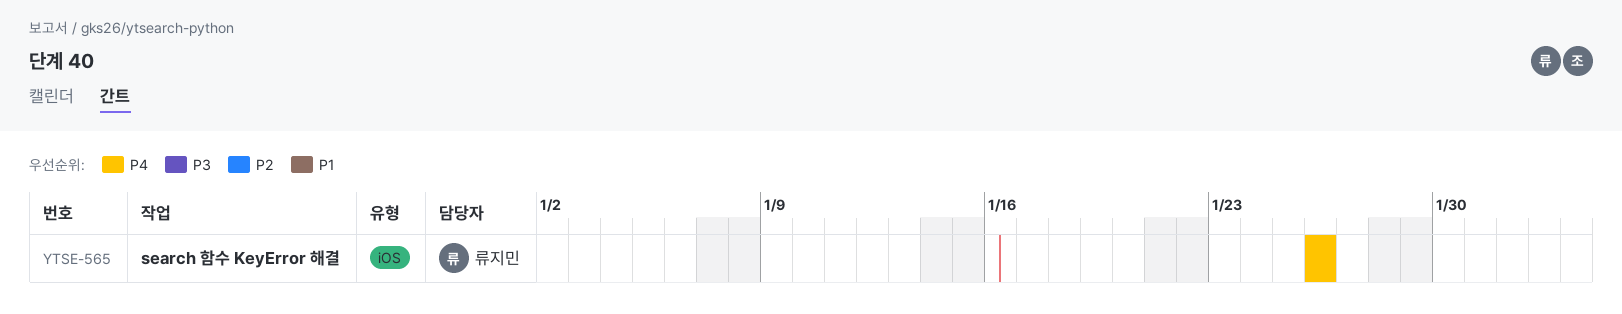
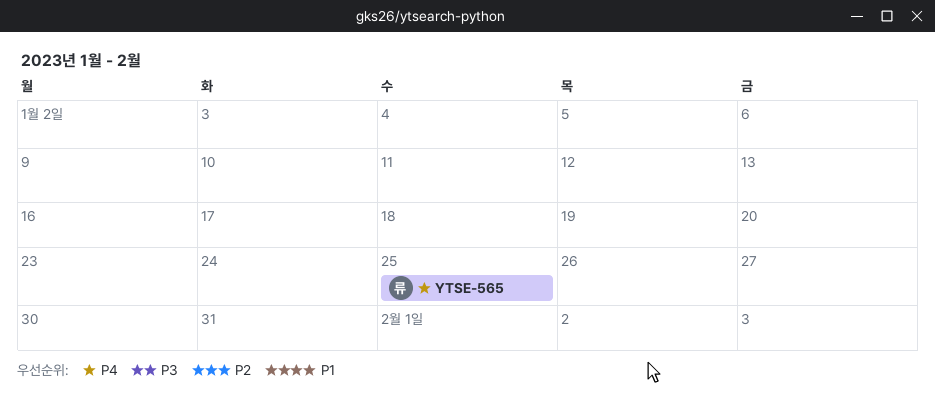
YTSE-565, start: Jan 26 -> Jan 25
YTSE-565, due: Jan 26 -> Jan 25

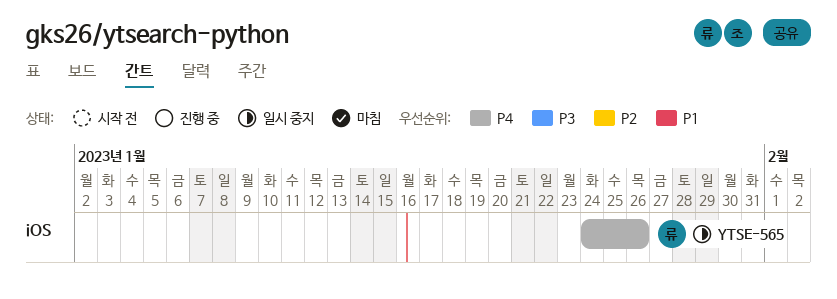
YTSE-565, start: Jan 25 -> Jan 24
YTSE-565, due: Jan 25 -> Jan 26

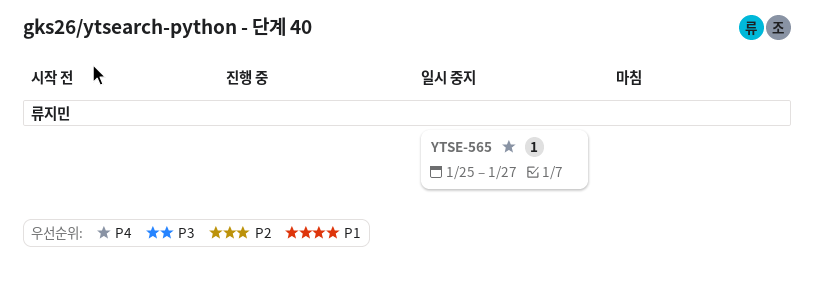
YTSE-565, start: Jan 24 -> Jan 25
YTSE-565, due: Jan 26 -> Jan 27

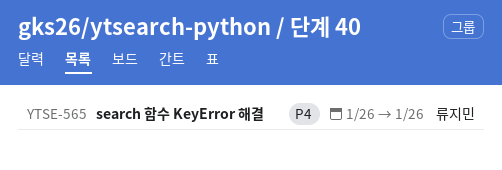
YTSE-565, start: Jan 25 -> Jan 26
YTSE-565, due: Jan 27 -> Jan 26

